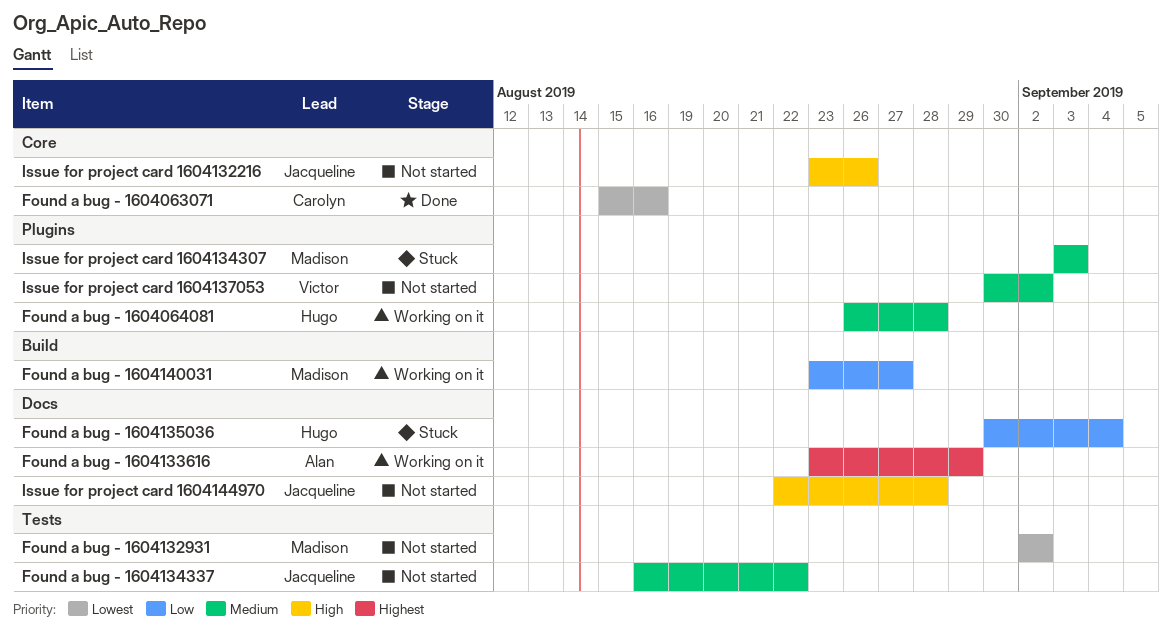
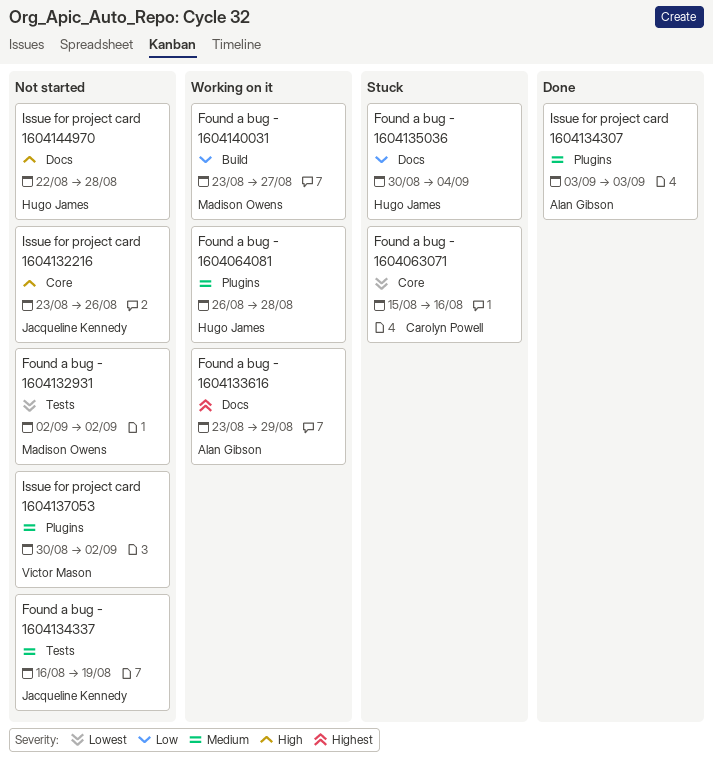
Found a bug - 1604063071, status: Done -> Stuck
Found a bug - 1604134337, due: Aug 22 -> Aug 19
Issue for project card 1604134307, status: Stuck -> Done
Issue for project card 1604134307, owner: Madison Owens -> Alan Gibson
Issue for project card 1604144970, owner: Jacqueline Kennedy -> Hugo James

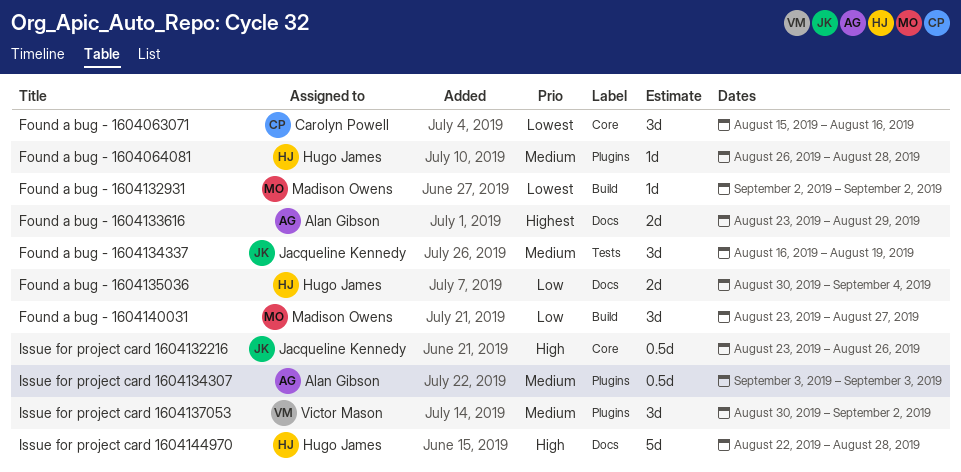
Found a bug - 1604132931, label: Tests -> Build

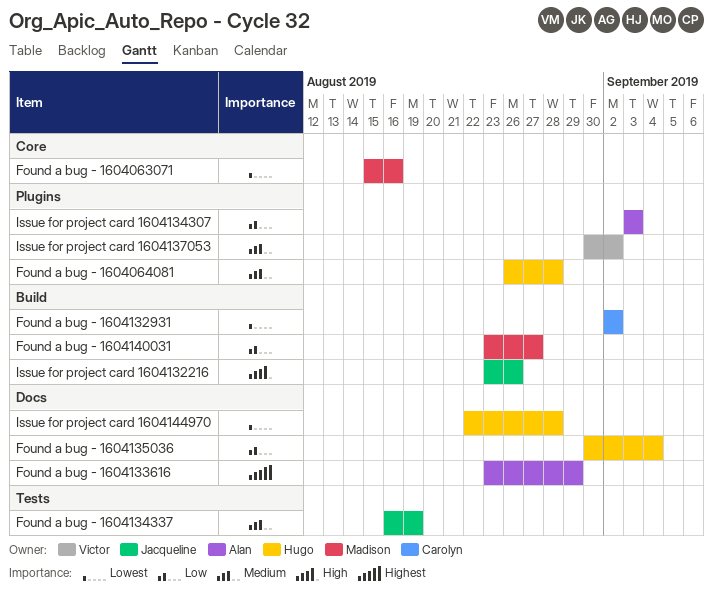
Found a bug - 1604063071, owner: Carolyn Powell -> Madison Owens
Found a bug - 1604132931, owner: Madison Owens -> Carolyn Powell
Issue for project card 1604132216, label: Core -> Build
Issue for project card 1604134307, priority: Medium -> Low
Issue for project card 1604144970, priority: High -> Lowest

